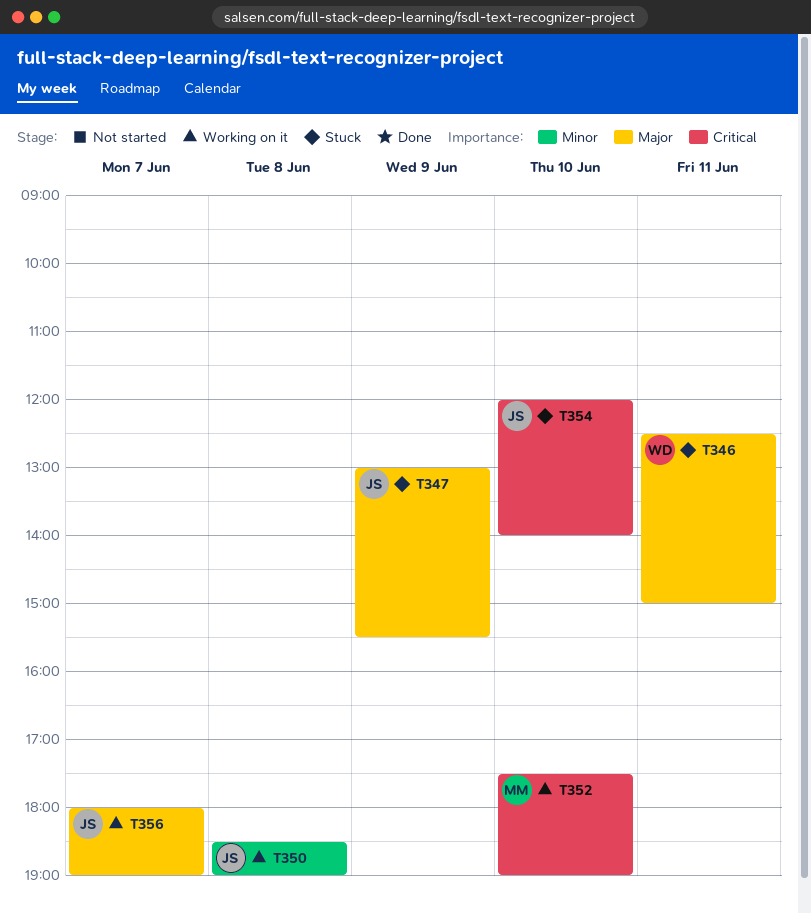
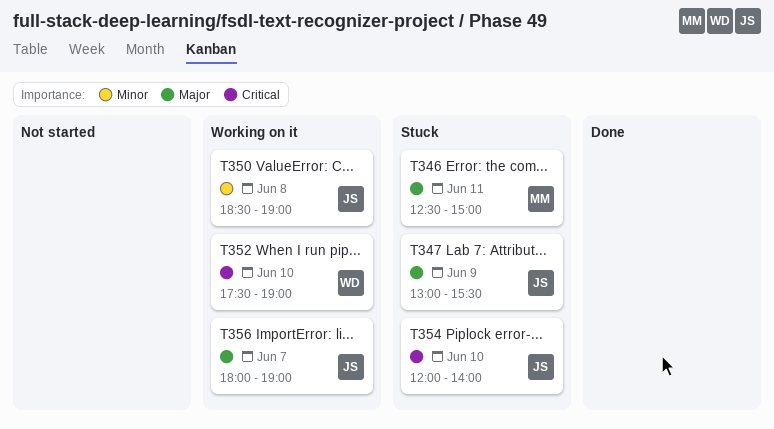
T346, owner: WD -> MM
T352, owner: MM -> WD

